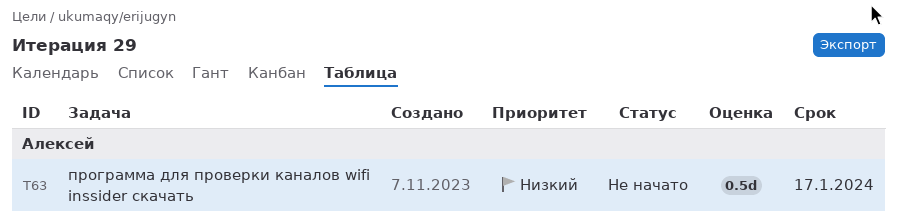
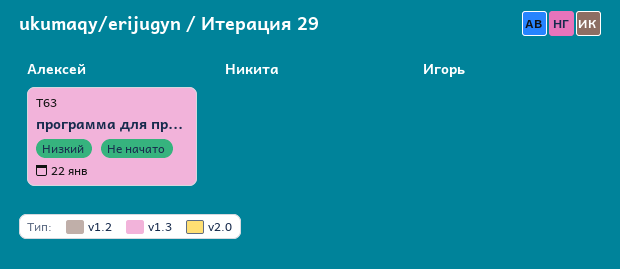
T63, due: Jan 17 -> Jan 22

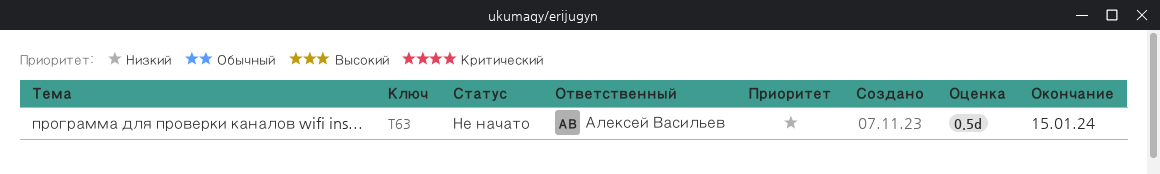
T63, due: Jan 22 -> Jan 15

